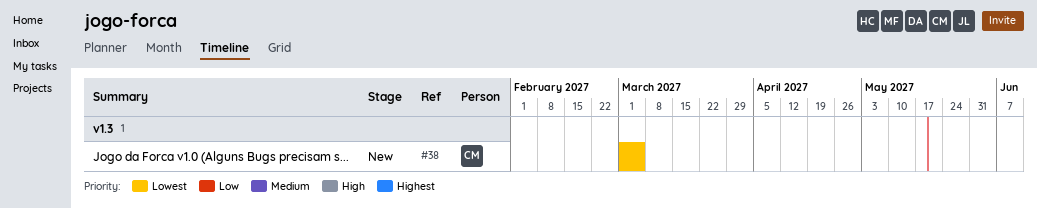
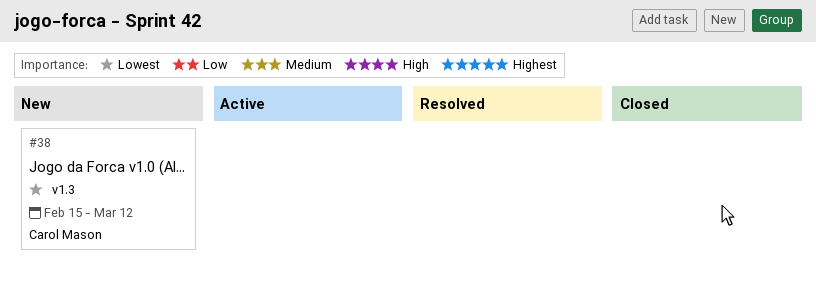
#38, start: Mar 1 -> Feb 15
#38, due: Mar 5 -> Mar 12

